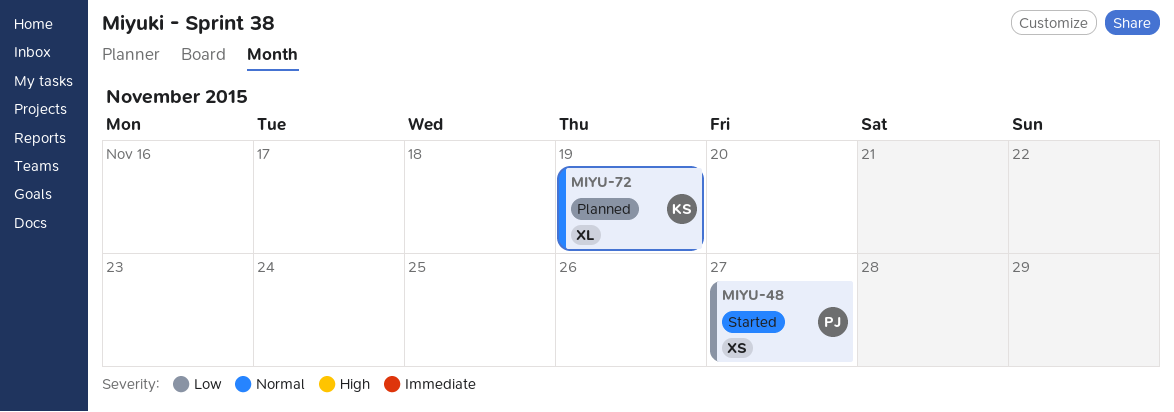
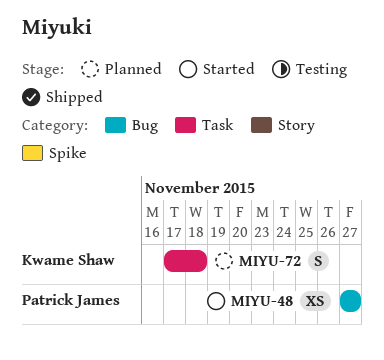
MIYU-72, estimate: XL -> S
MIYU-72, due: Nov 19 -> Nov 18

